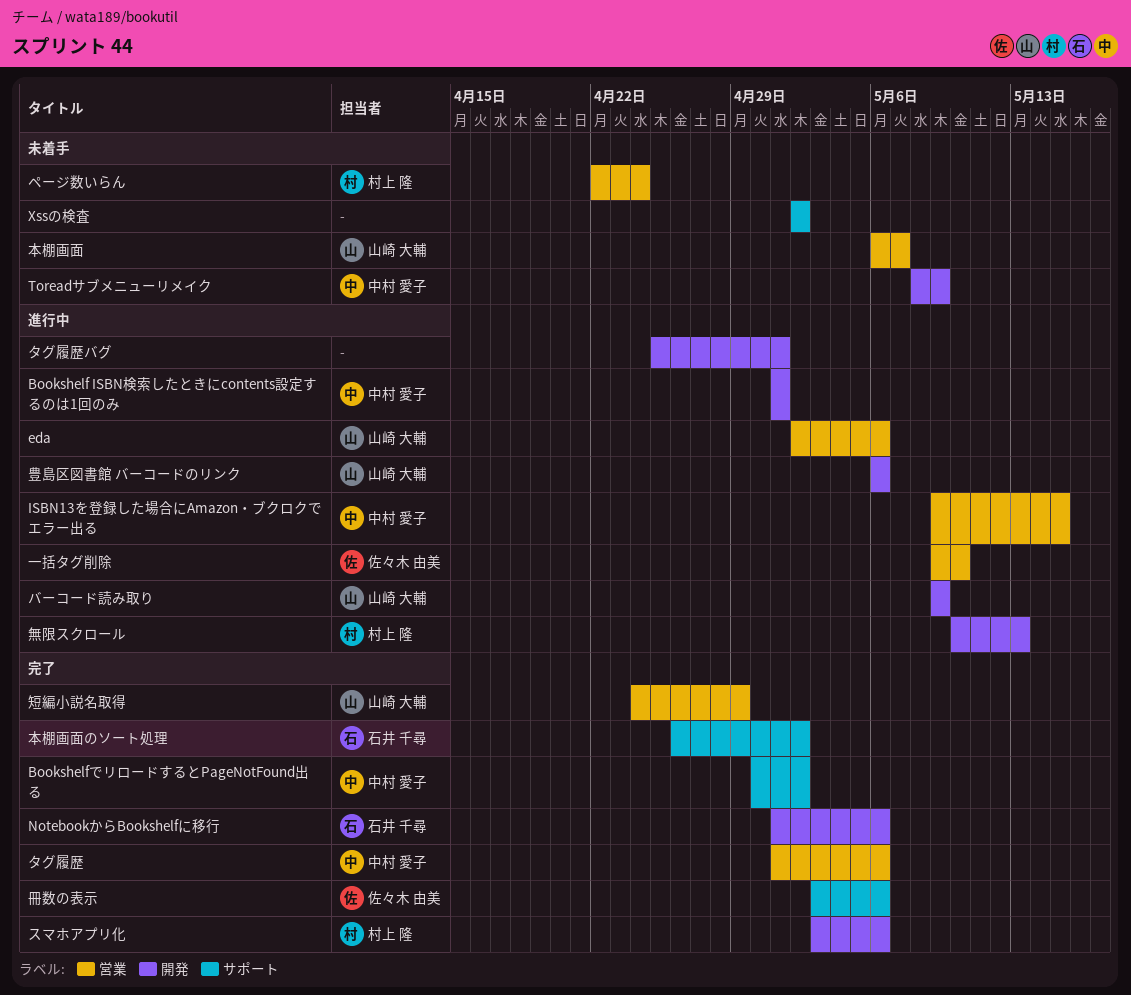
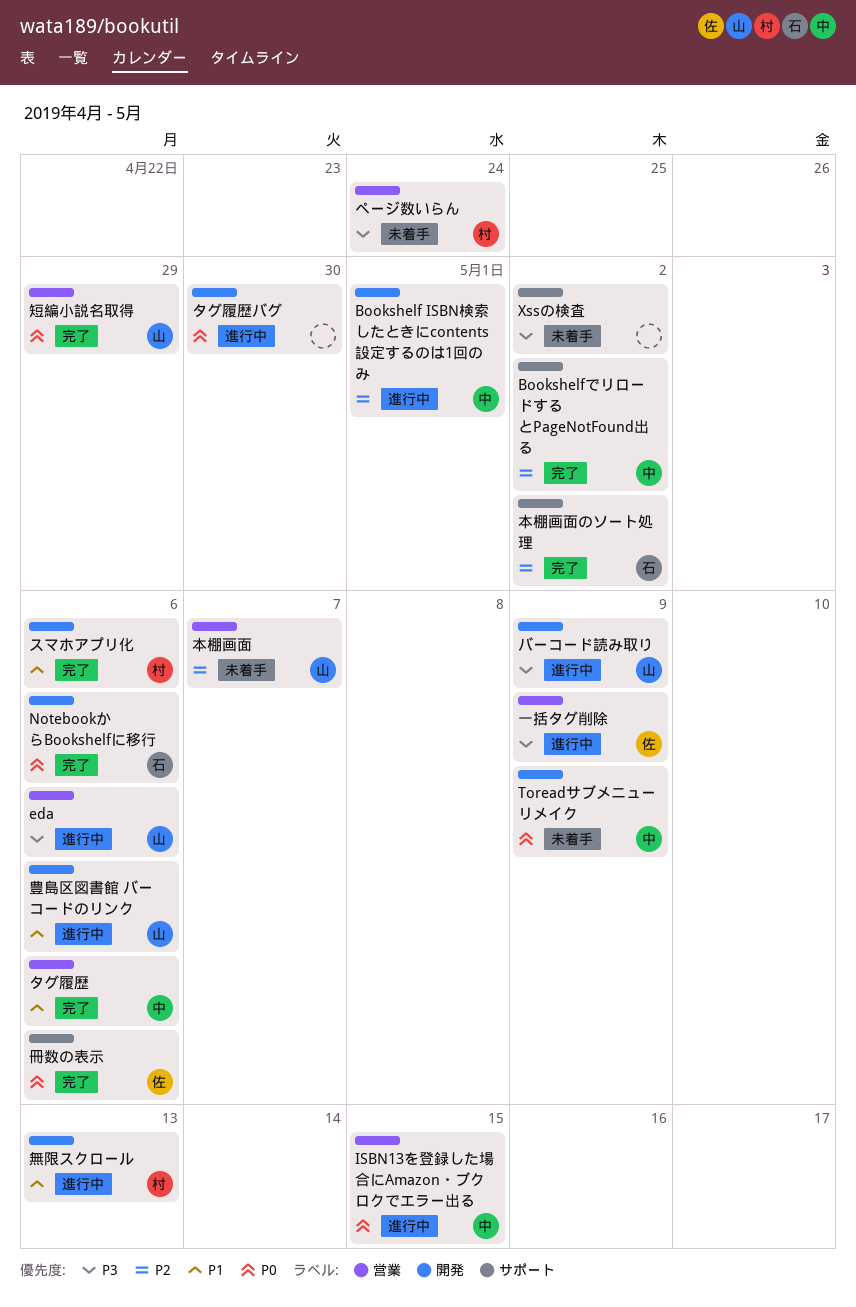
タグ履歴バグ, due: May 1 -> Apr 30
一括タグ削除, due: May 10 -> May 9

